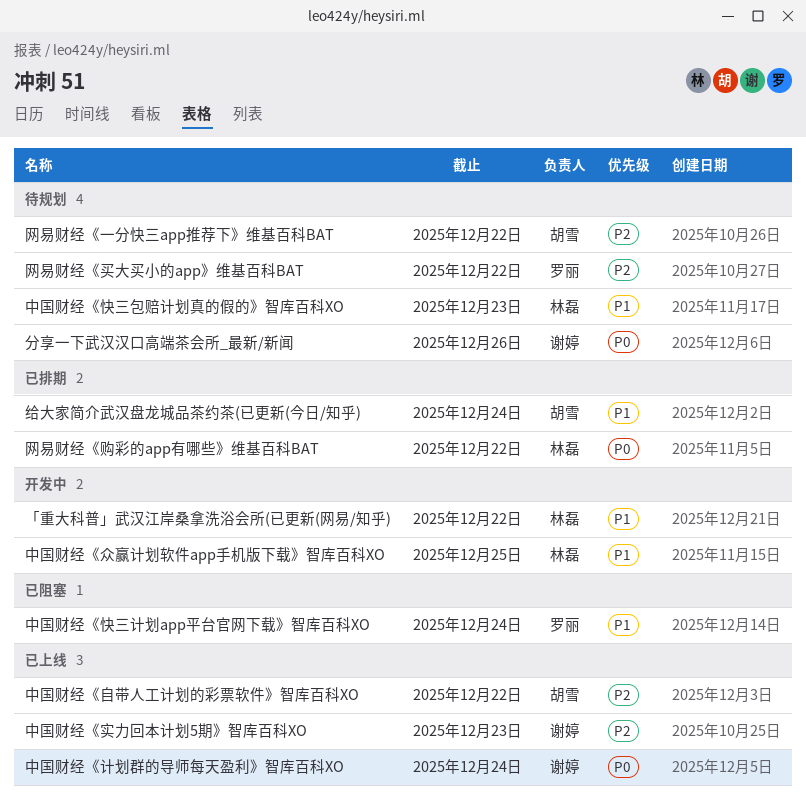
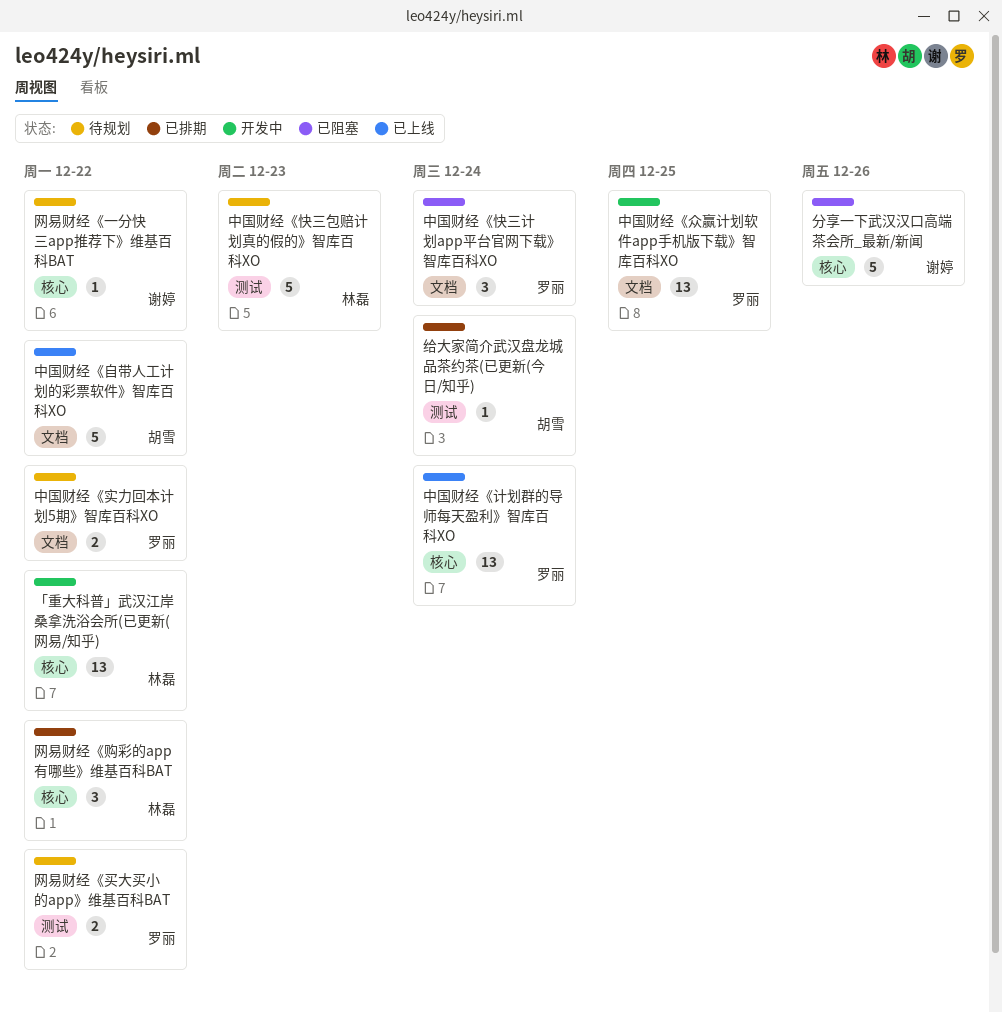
中国财经《众赢计划软件app手机版下载》智库百科XO, owner: 林磊 -> 罗丽
中国财经《实力回本计划5期》智库百科XO, status: 已上线 -> 待规划
中国财经《实力回本计划5期》智库百科XO, owner: 谢婷 -> 罗丽
中国财经《实力回本计划5期》智库百科XO, due: Dec 23 -> Dec 22
中国财经《计划群的导师每天盈利》智库百科XO, owner: 谢婷 -> 罗丽
分享一下武汉汉口高端茶会所_最新/新闻, status: 待规划 -> 已阻塞
网易财经《一分快三app推荐下》维基百科BAT, owner: 胡雪 -> 谢婷

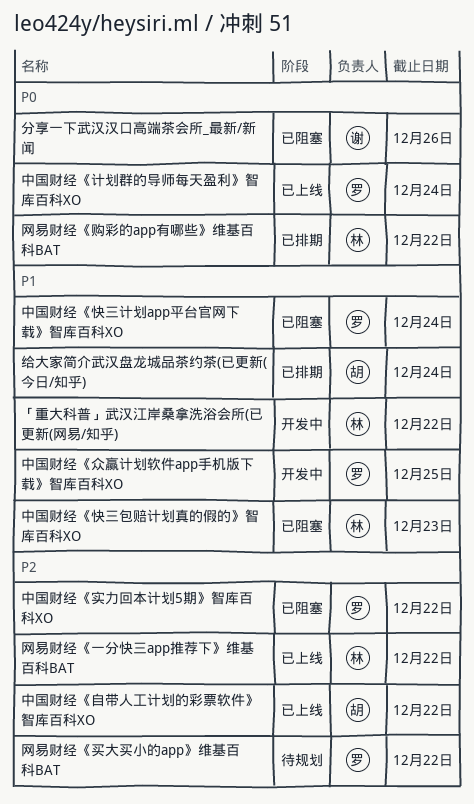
中国财经《实力回本计划5期》智库百科XO, status: 待规划 -> 已阻塞
中国财经《快三包赔计划真的假的》智库百科XO, status: 待规划 -> 已阻塞
网易财经《一分快三app推荐下》维基百科BAT, status: 待规划 -> 已上线
网易财经《一分快三app推荐下》维基百科BAT, owner: 谢婷 -> 林磊

